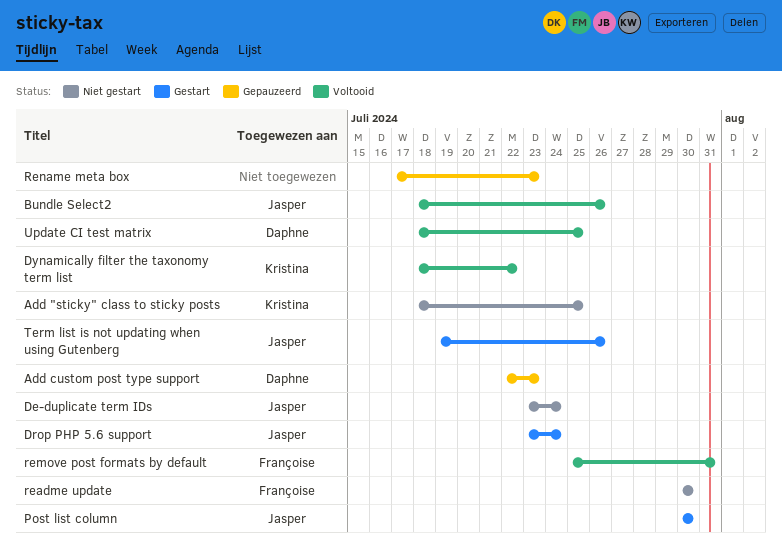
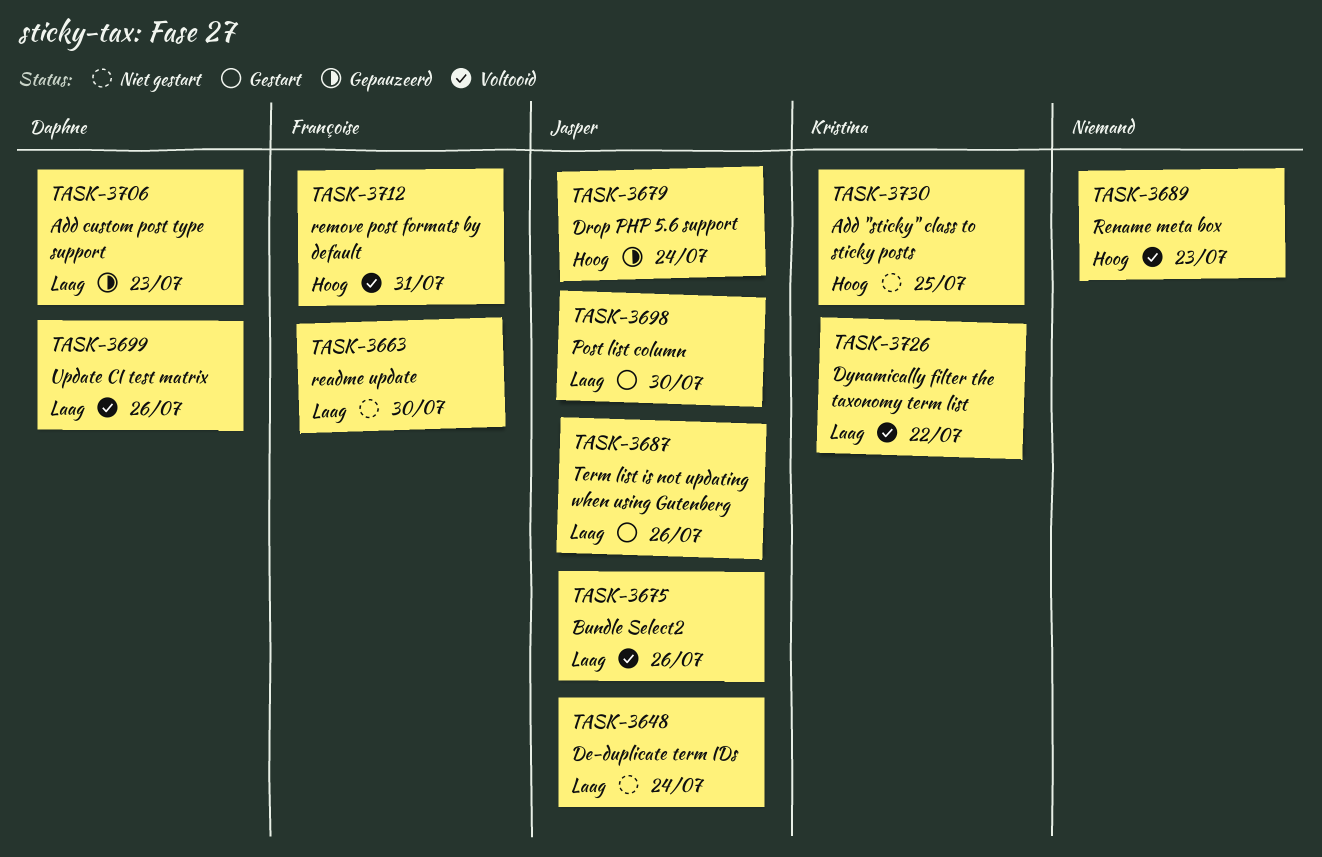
Drop PHP 5.6 support, status: Gestart -> Gepauzeerd
Rename meta box, status: Gepauzeerd -> Voltooid
Update CI test matrix, due: Jul 25 -> Jul 26

